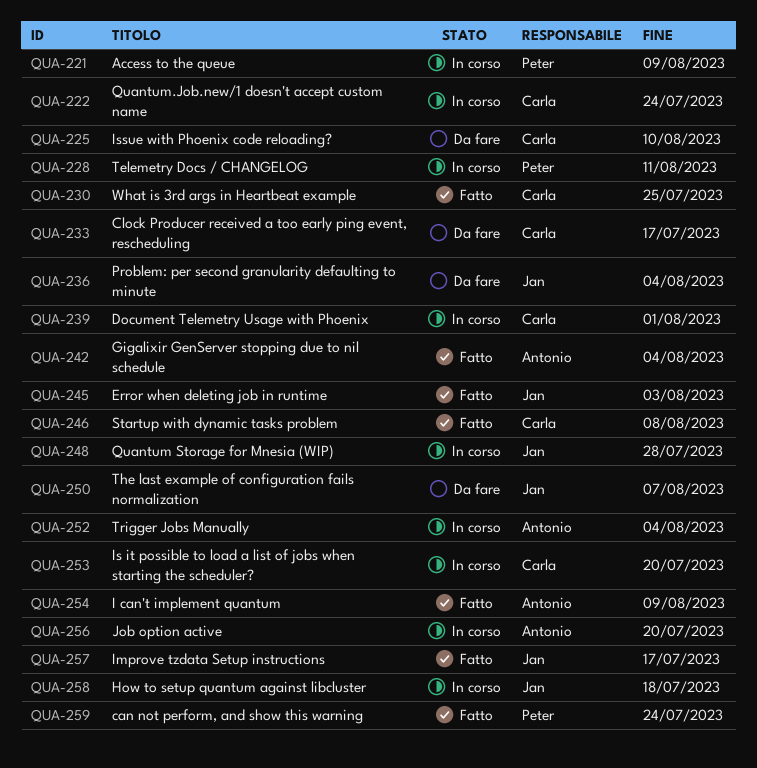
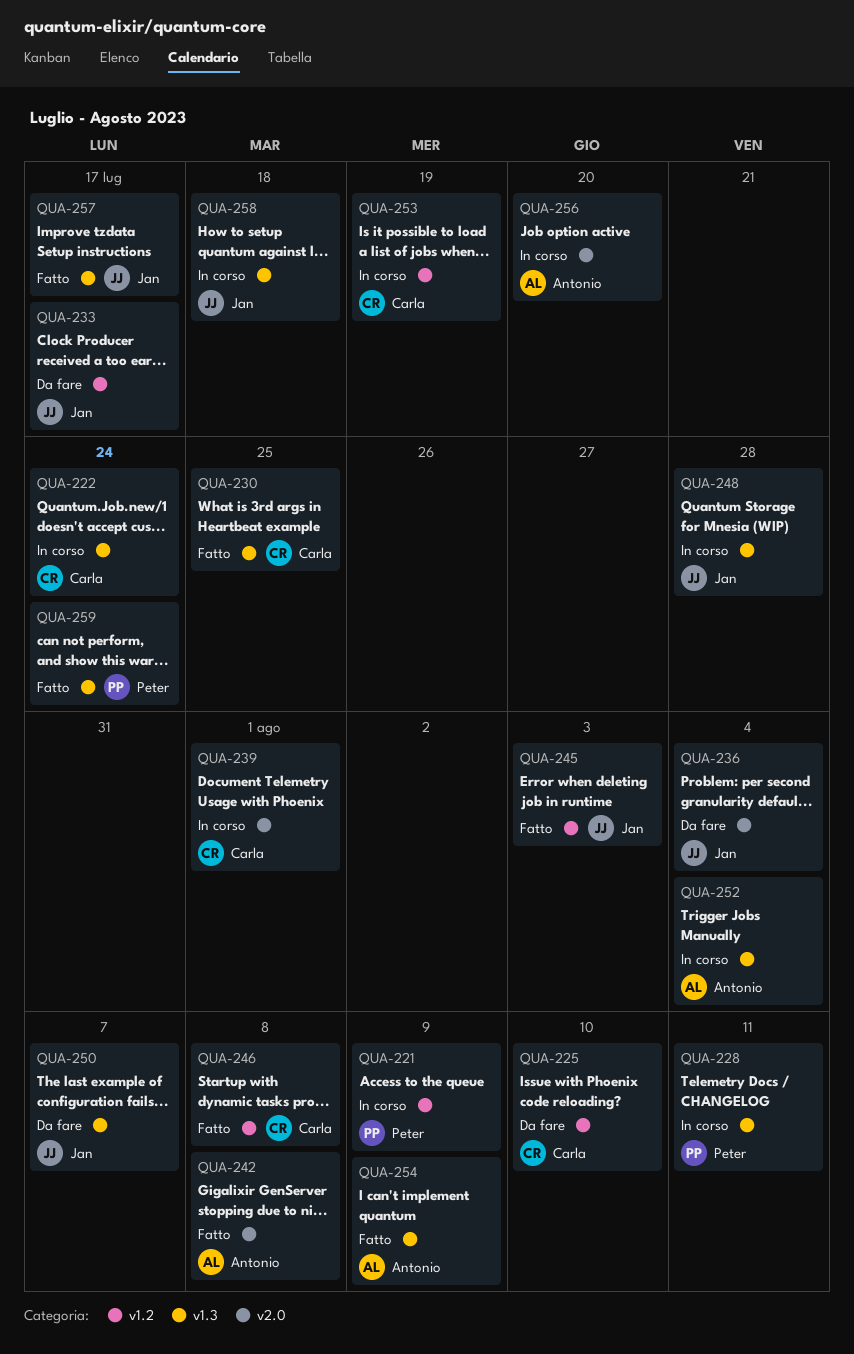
QUA-233, owner: Carla -> Jan
QUA-242, due: Aug 4 -> Aug 8
QUA-253, due: Jul 20 -> Jul 19

